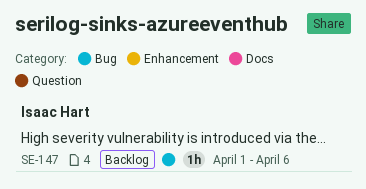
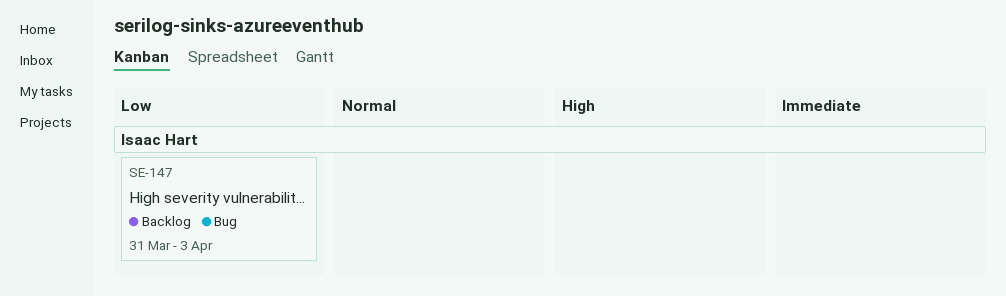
SE-147, start: Apr 1 -> Mar 31
SE-147, due: Apr 6 -> Apr 3

